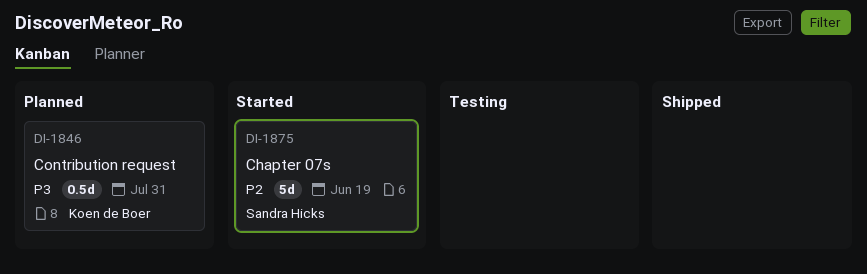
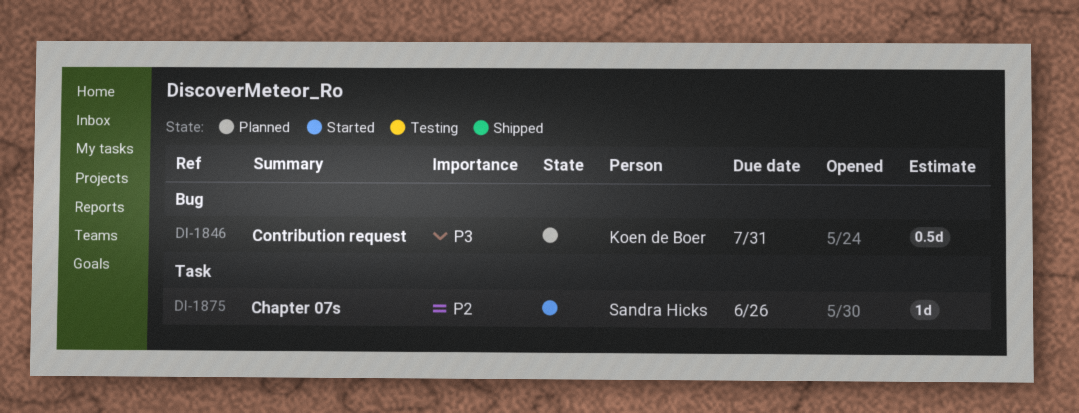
DI-1875, estimate: 5d -> 1d
DI-1875, due: Jun 19 -> Jun 26

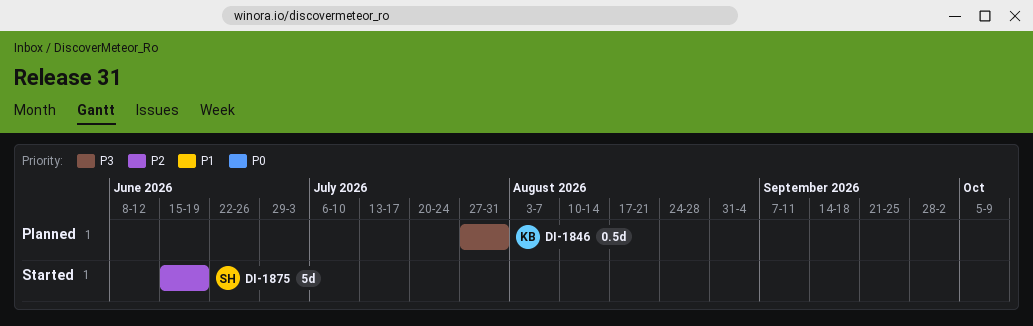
DI-1875, estimate: 1d -> 5d
DI-1875, due: Jun 26 -> Jun 19

